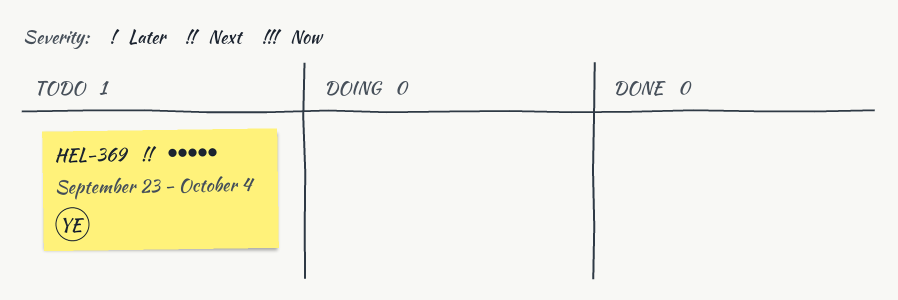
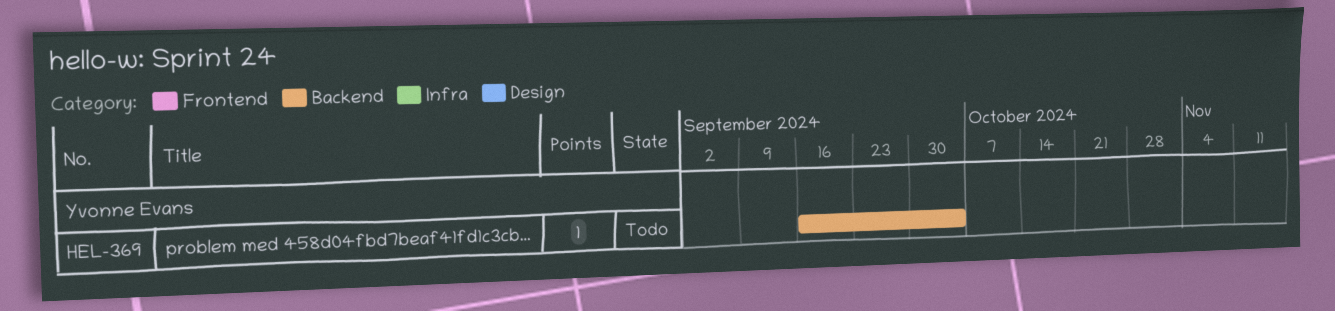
HEL-369, estimate: 5 -> 1
HEL-369, start: Sep 23 -> Sep 16

